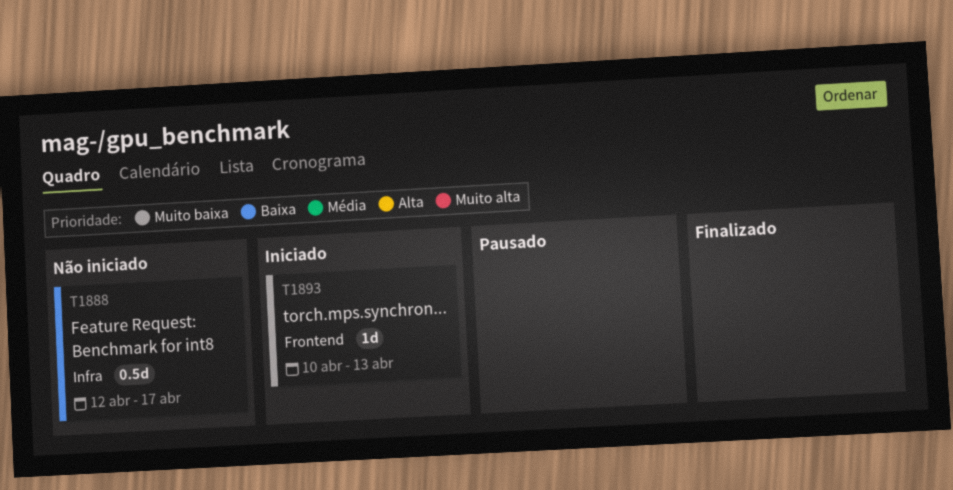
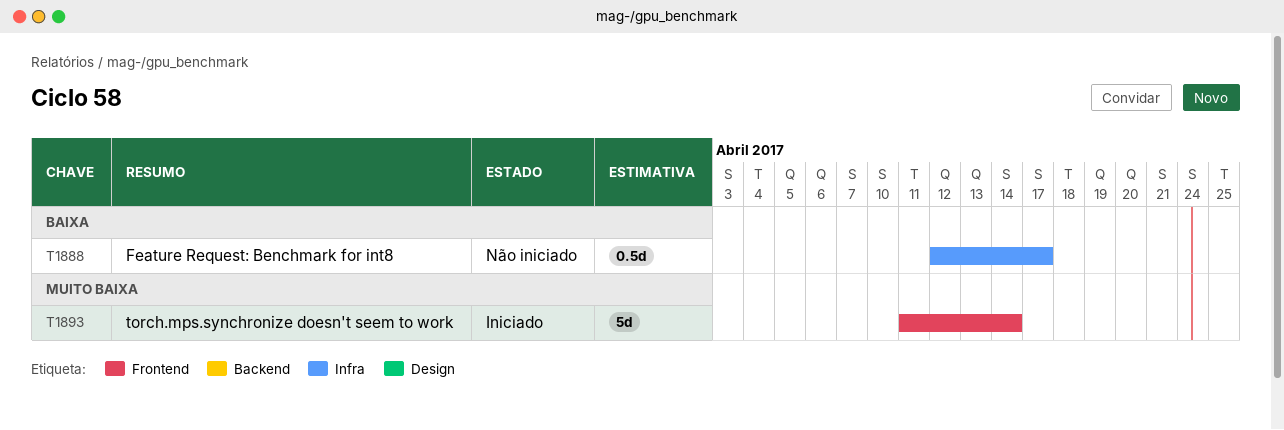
T1893, estimate: 1d -> 5d
T1893, start: Apr 10 -> Apr 11
T1893, due: Apr 13 -> Apr 14

